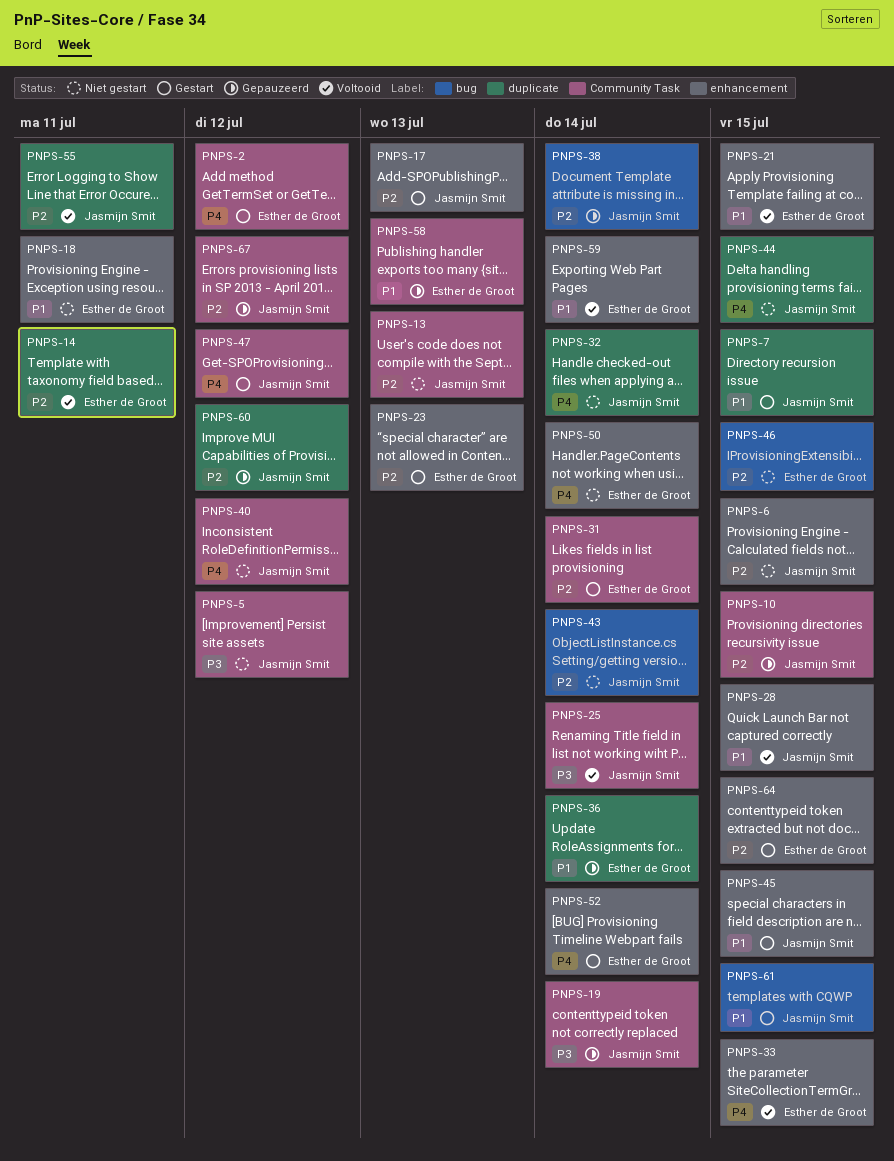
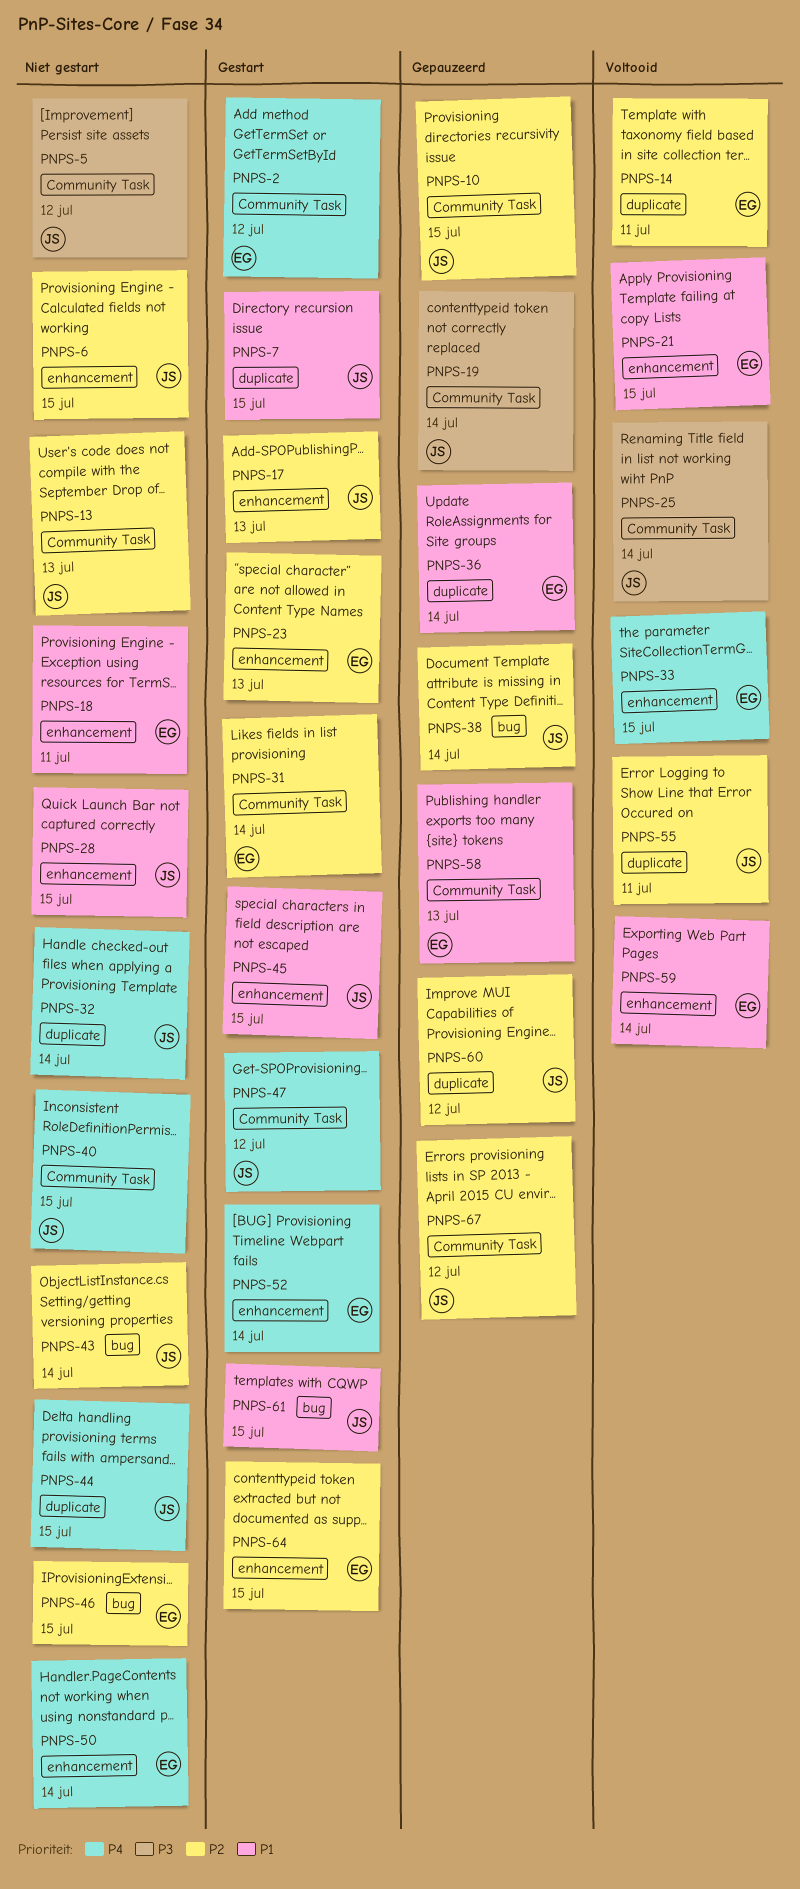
PNPS-28, status: Voltooid -> Niet gestart
PNPS-40, due: Jul 12 -> Jul 15

